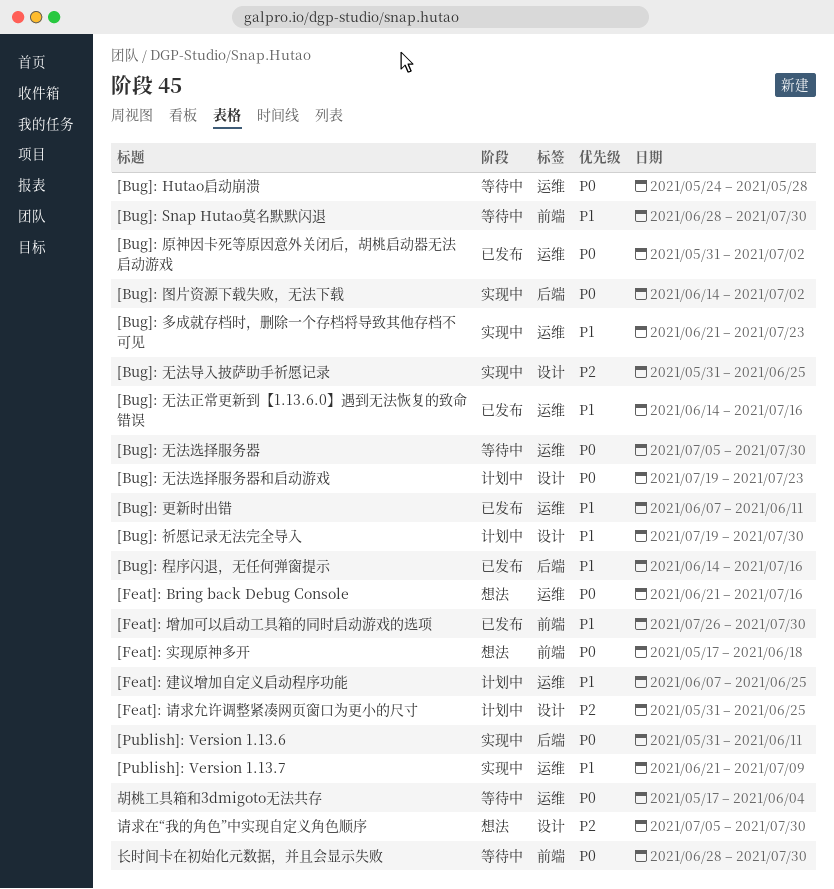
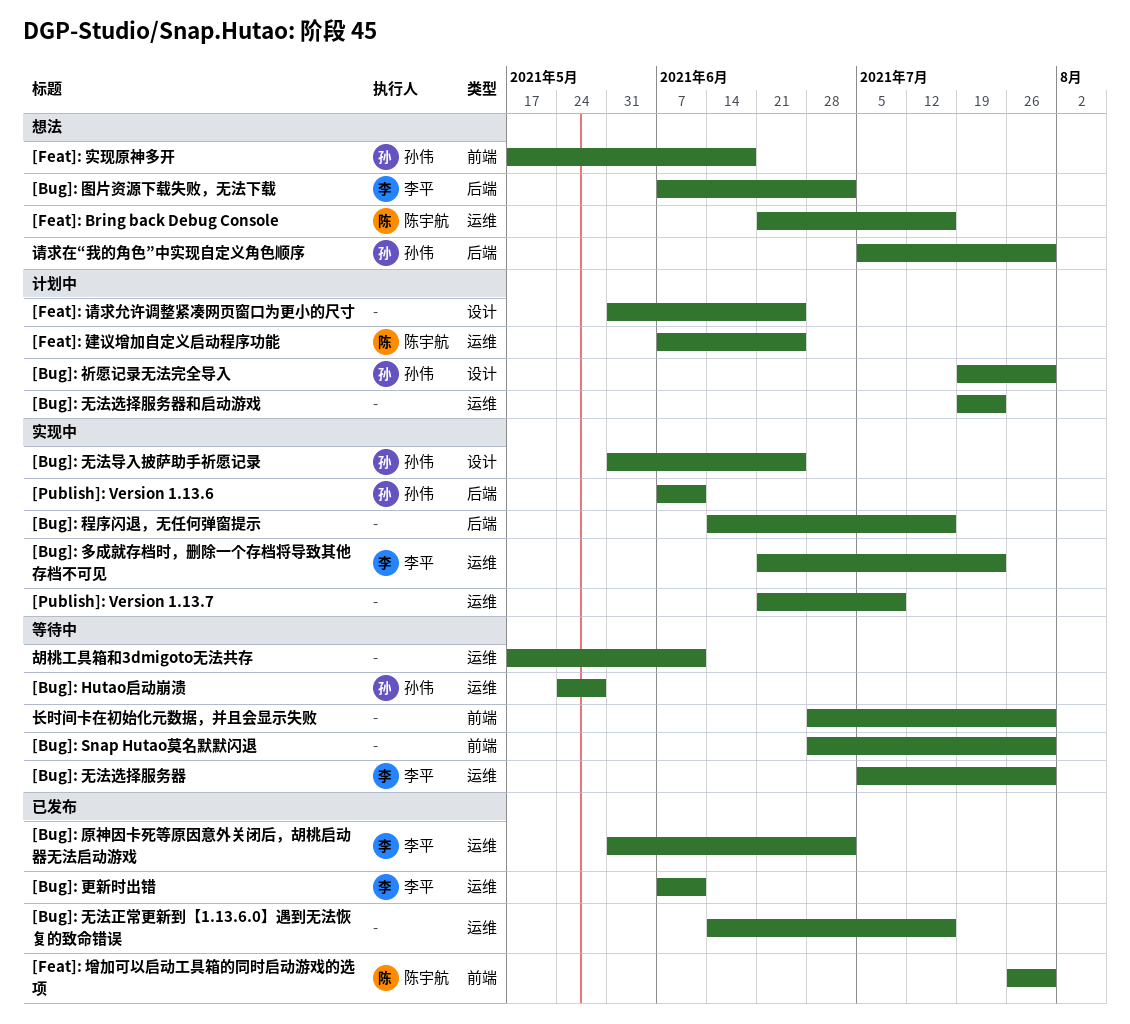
[Bug]: 图片资源下载失败，无法下载, status: 实现中 -> 想法
[Bug]: 图片资源下载失败，无法下载, start: Jun 14 -> Jun 7
[Bug]: 无法选择服务器和启动游戏, label: 设计 -> 运维
[Bug]: 程序闪退，无任何弹窗提示, status: 已发布 -> 实现中
[Publish]: Version 1.13.6, start: May 31 -> Jun 7
胡桃工具箱和3dmigoto无法共存, due: Jun 4 -> Jun 11
请求在“我的角色”中实现自定义角色顺序, label: 设计 -> 后端

